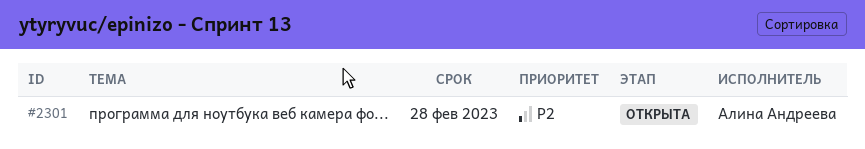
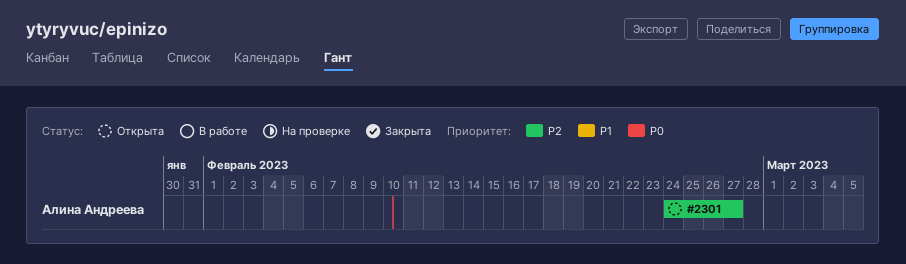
#2301, due: Feb 28 -> Feb 27

